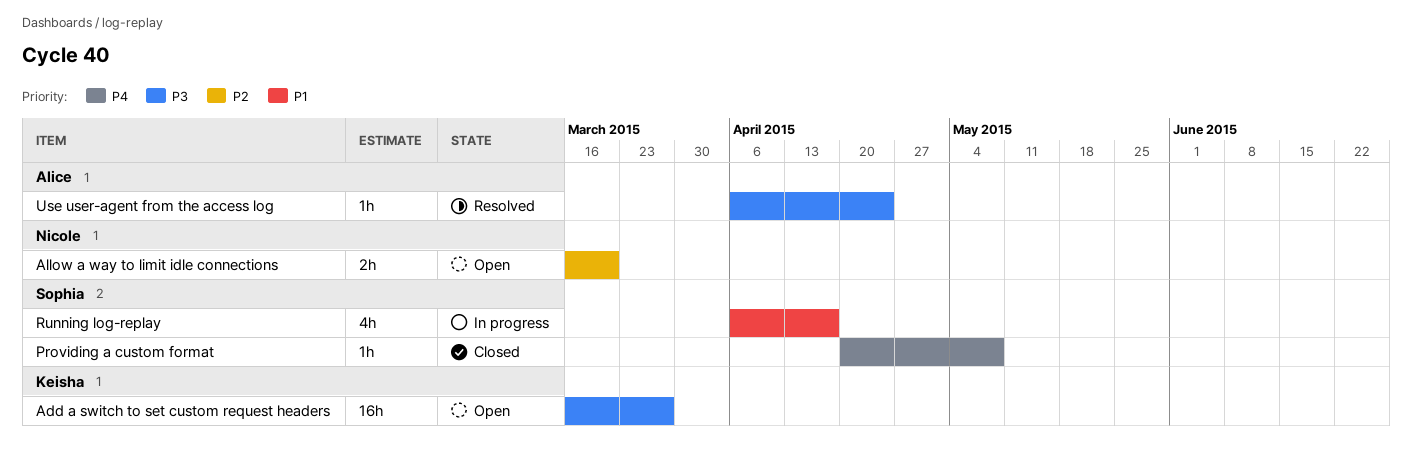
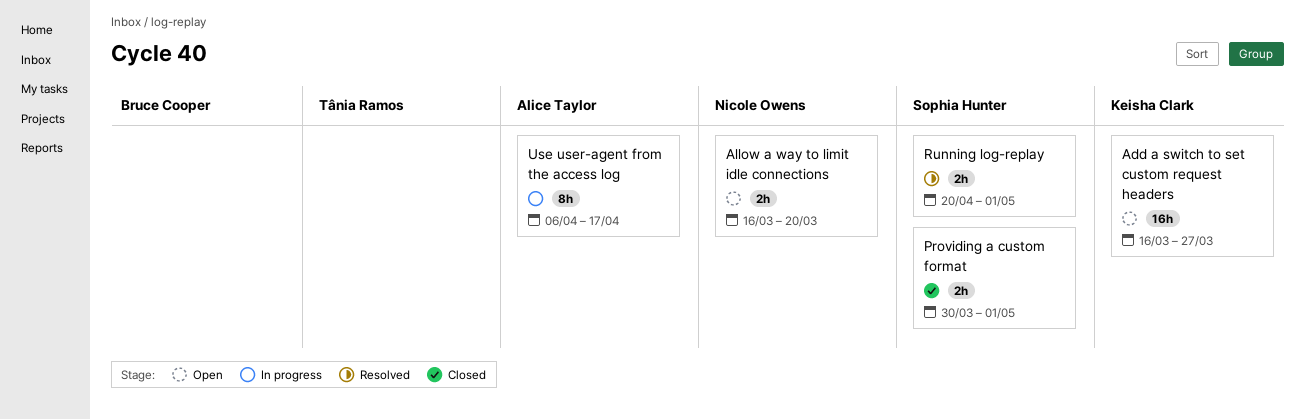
Providing a custom format, estimate: 1h -> 2h
Providing a custom format, start: Apr 20 -> Mar 30
Providing a custom format, due: May 8 -> May 1
Running log-replay, status: In progress -> Resolved
Running log-replay, estimate: 4h -> 2h
Running log-replay, start: Apr 6 -> Apr 20
Running log-replay, due: Apr 17 -> May 1
Use user-agent from the access log, status: Resolved -> In progress
Use user-agent from the access log, estimate: 1h -> 8h
Use user-agent from the access log, due: Apr 24 -> Apr 17

